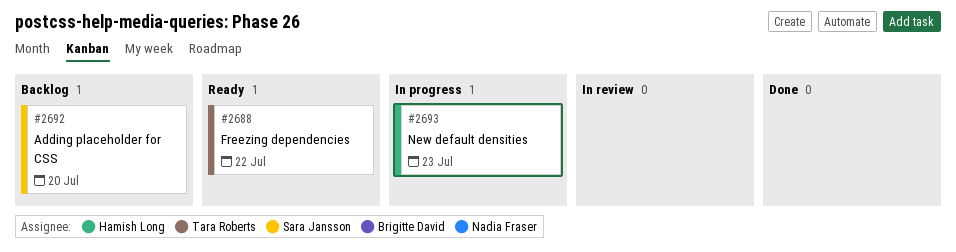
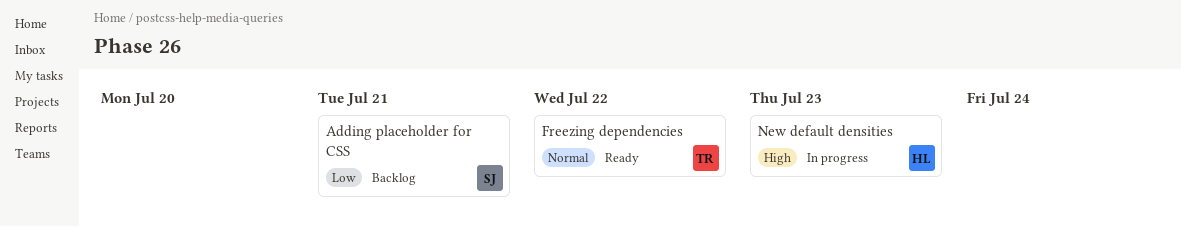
Adding placeholder for CSS, due: Jul 20 -> Jul 21

